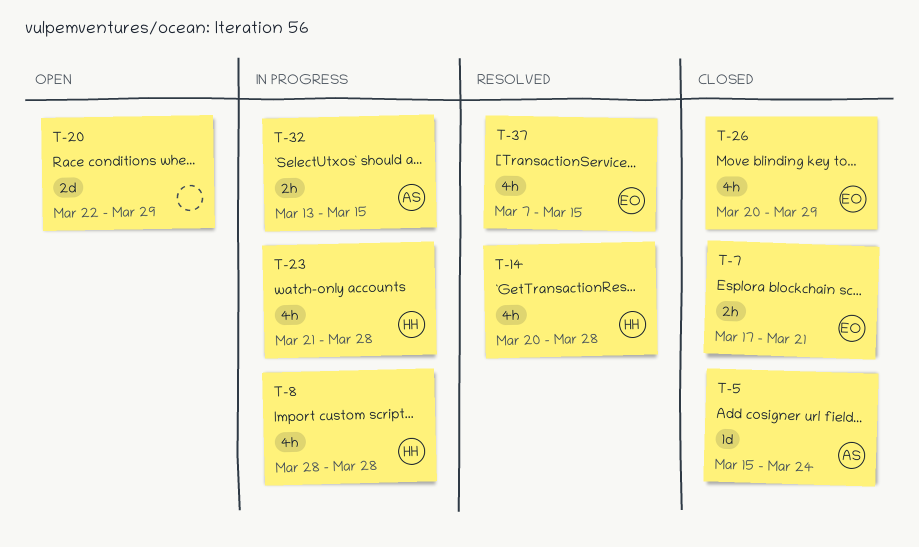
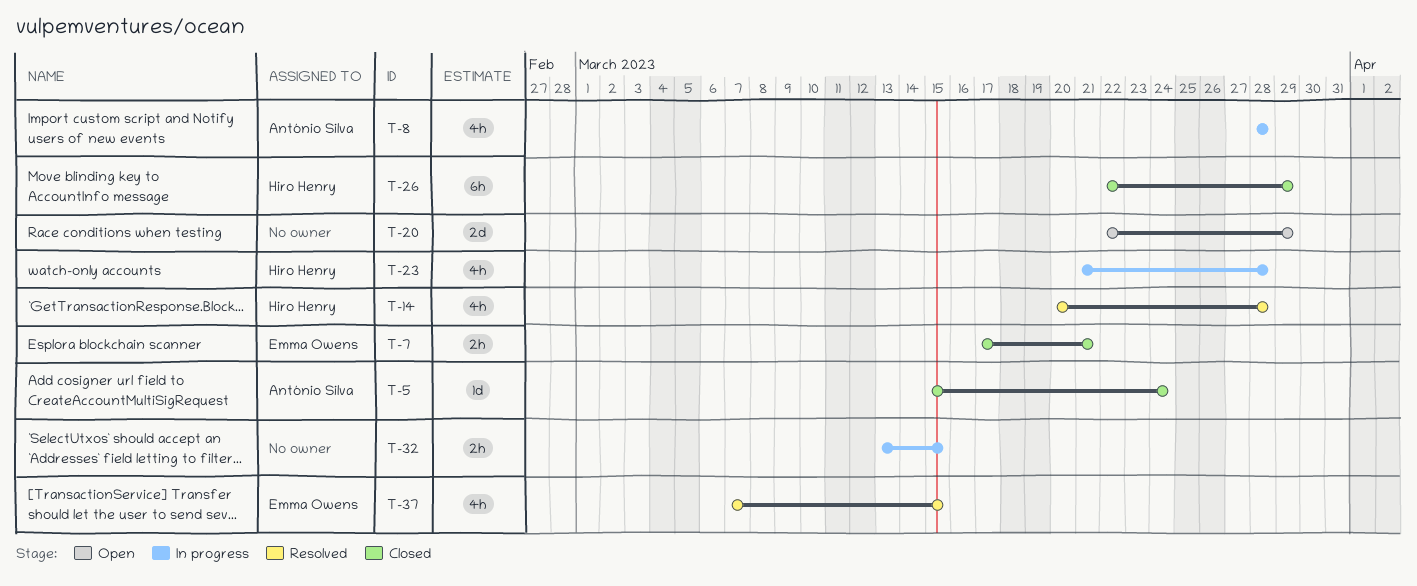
T-8, owner: Hiro Henry -> António Silva
T-26, owner: Emma Owens -> Hiro Henry
T-26, estimate: 4h -> 6h
T-26, start: Mar 20 -> Mar 22
T-32, owner: António Silva -> none

